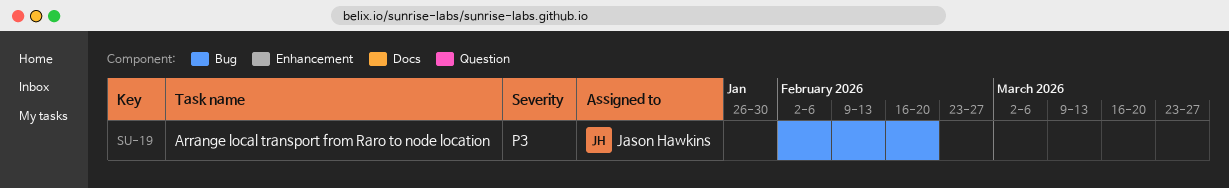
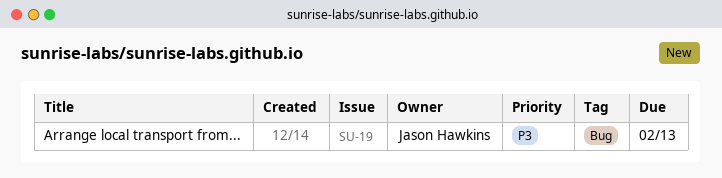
SU-19, due: Feb 20 -> Feb 13

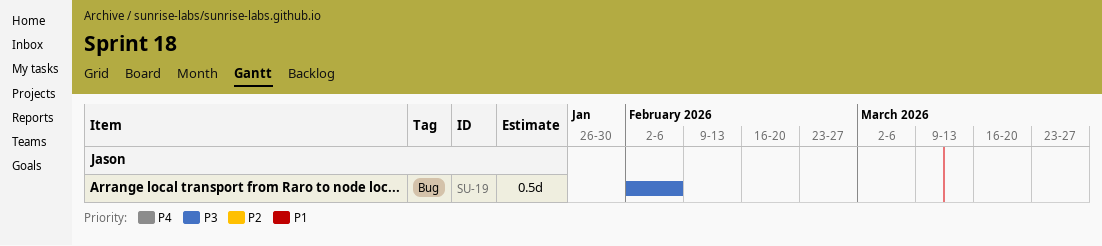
SU-19, due: Feb 13 -> Feb 6

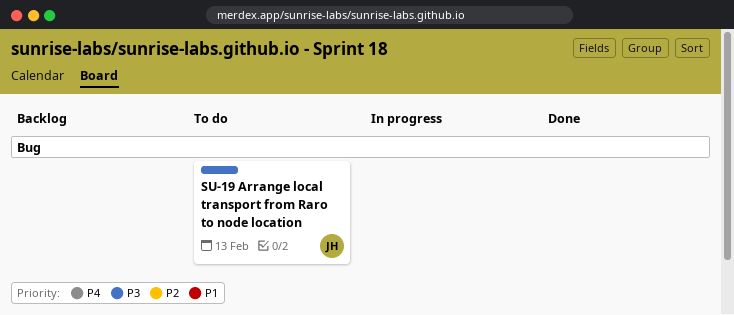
SU-19, due: Feb 6 -> Feb 13

